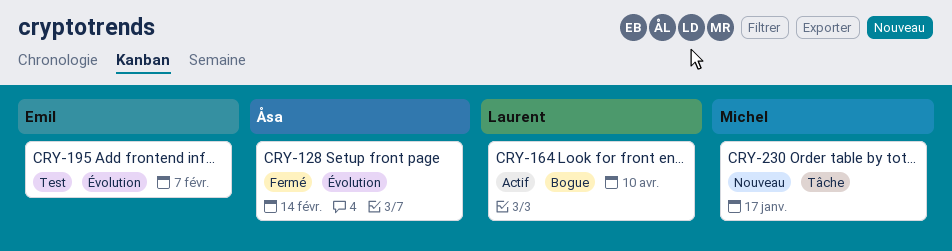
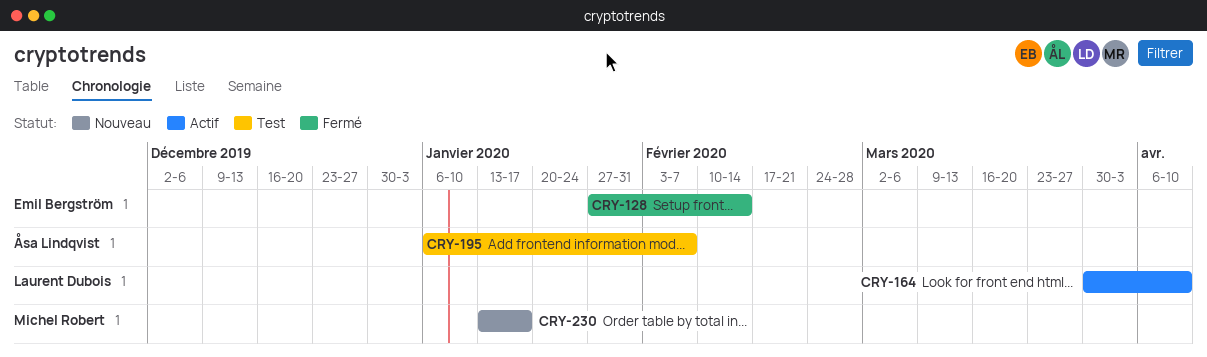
CRY-128, owner: Åsa Lindqvist -> Emil Bergström
CRY-195, owner: Emil Bergström -> Åsa Lindqvist

